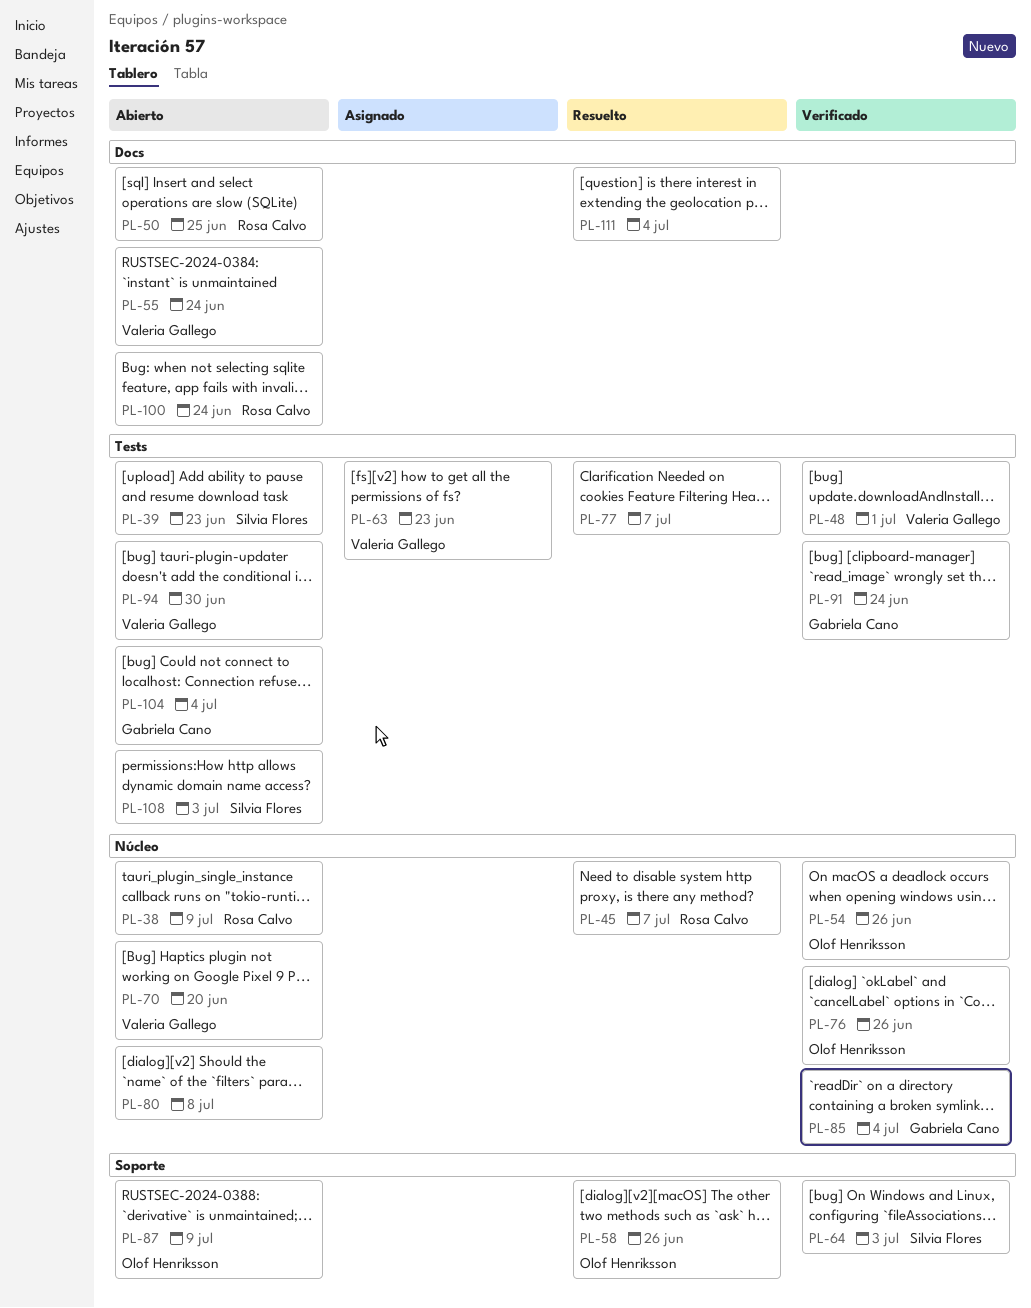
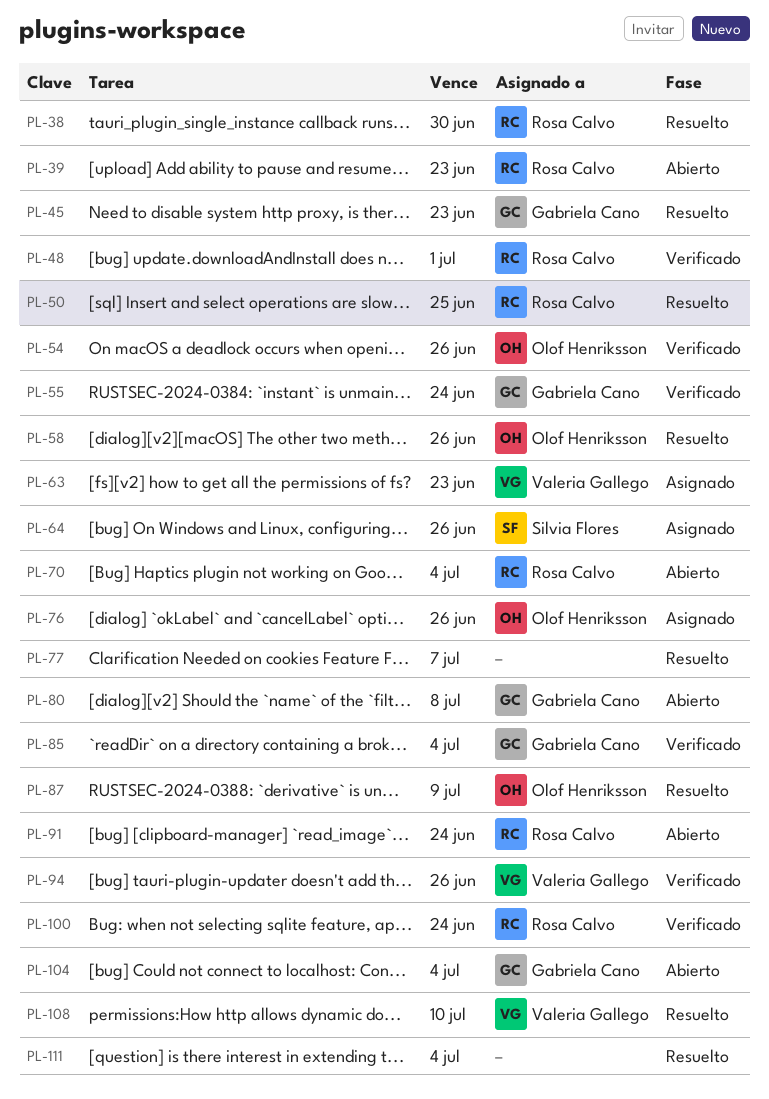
PL-38, status: Abierto -> Resuelto
PL-38, due: Jul 9 -> Jun 30
PL-39, owner: Silvia Flores -> Rosa Calvo
PL-45, owner: Rosa Calvo -> Gabriela Cano
PL-45, due: Jul 7 -> Jun 23
PL-48, owner: Valeria Gallego -> Rosa Calvo
PL-50, status: Abierto -> Resuelto
PL-55, status: Abierto -> Verificado
PL-55, owner: Valeria Gallego -> Gabriela Cano
PL-64, status: Verificado -> Asignado
PL-64, due: Jul 3 -> Jun 26
PL-70, owner: Valeria Gallego -> Rosa Calvo
PL-70, due: Jun 20 -> Jul 4
PL-76, status: Verificado -> Asignado
PL-80, owner: none -> Gabriela Cano
PL-87, status: Abierto -> Resuelto
PL-91, status: Verificado -> Abierto
PL-91, owner: Gabriela Cano -> Rosa Calvo
PL-94, status: Abierto -> Verificado
PL-94, due: Jun 30 -> Jun 26
PL-100, status: Abierto -> Verificado
PL-108, status: Abierto -> Resuelto
PL-108, owner: Silvia Flores -> Valeria Gallego
PL-108, due: Jul 3 -> Jul 10

